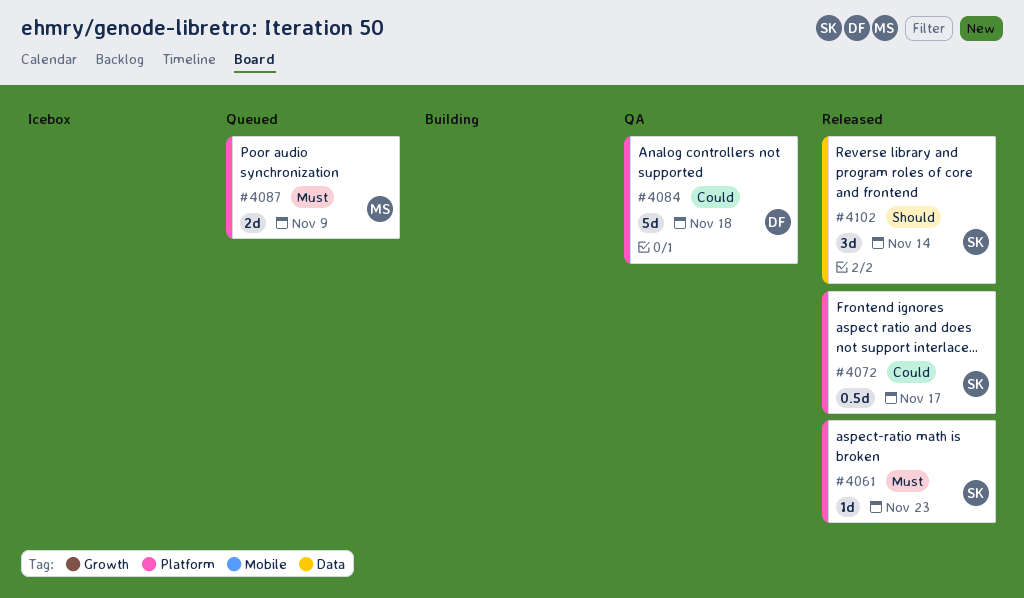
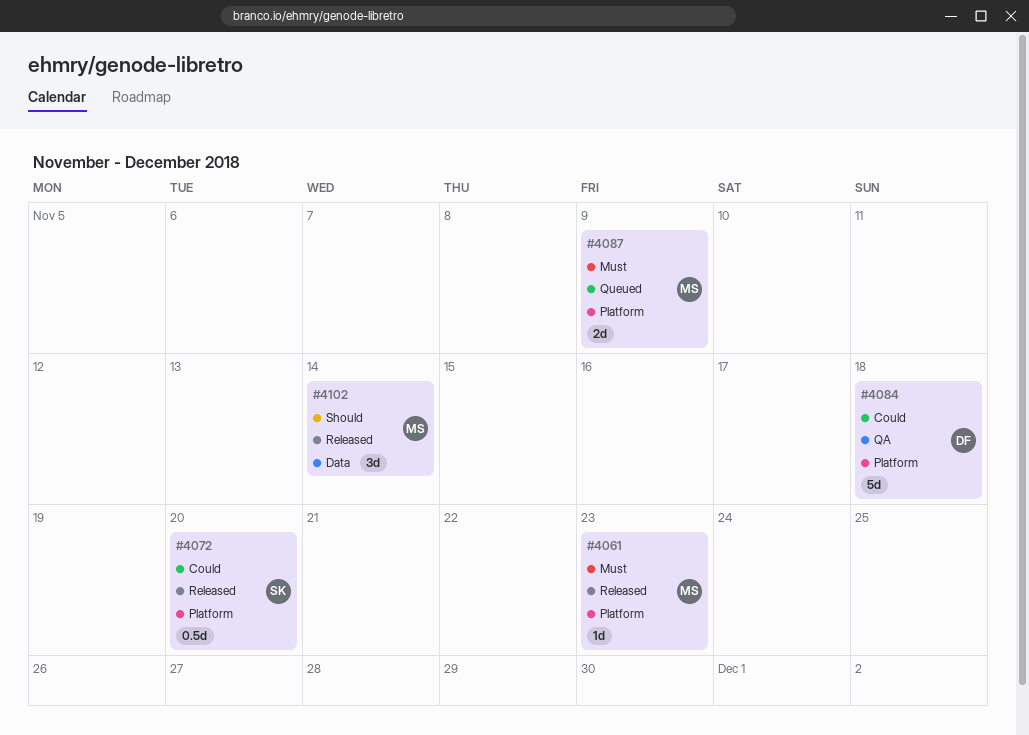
#4061, owner: SK -> MS
#4072, due: Nov 17 -> Nov 20
#4102, owner: SK -> MS

